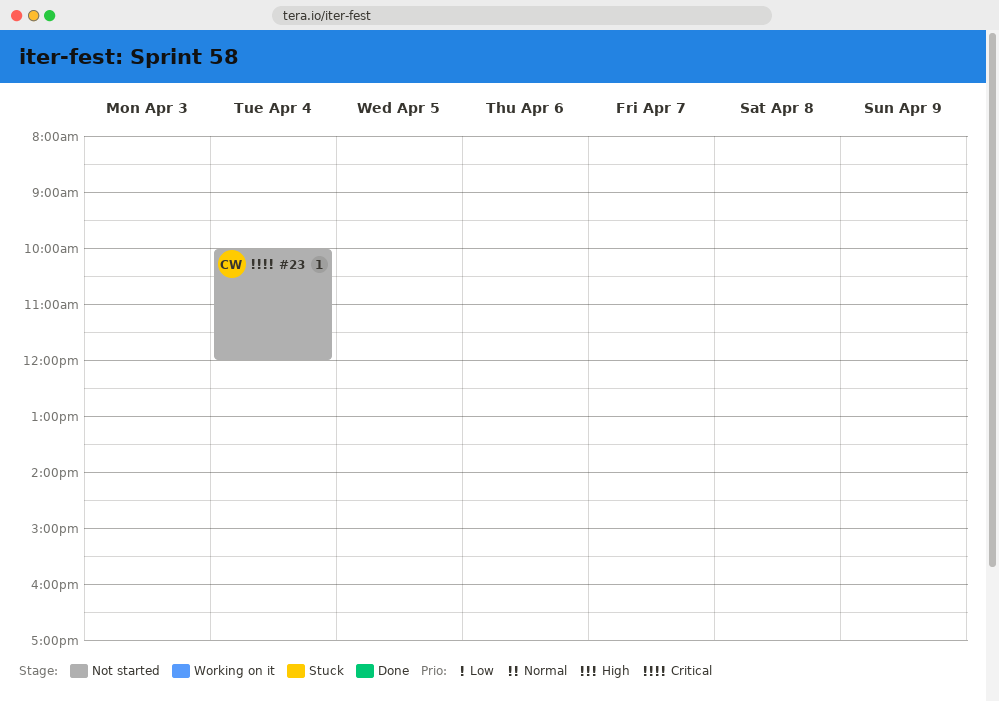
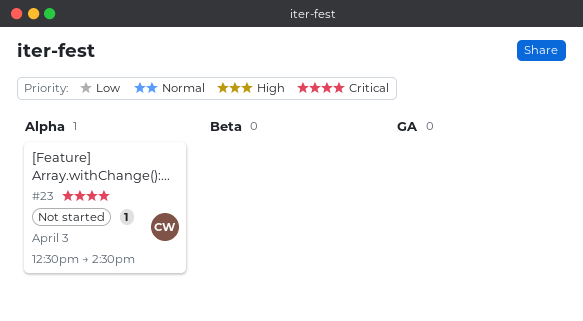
#23, day: Apr 4 -> Apr 3
#23, begins: 10:00 -> 12:30
#23, ends: 12:00 -> 14:30

